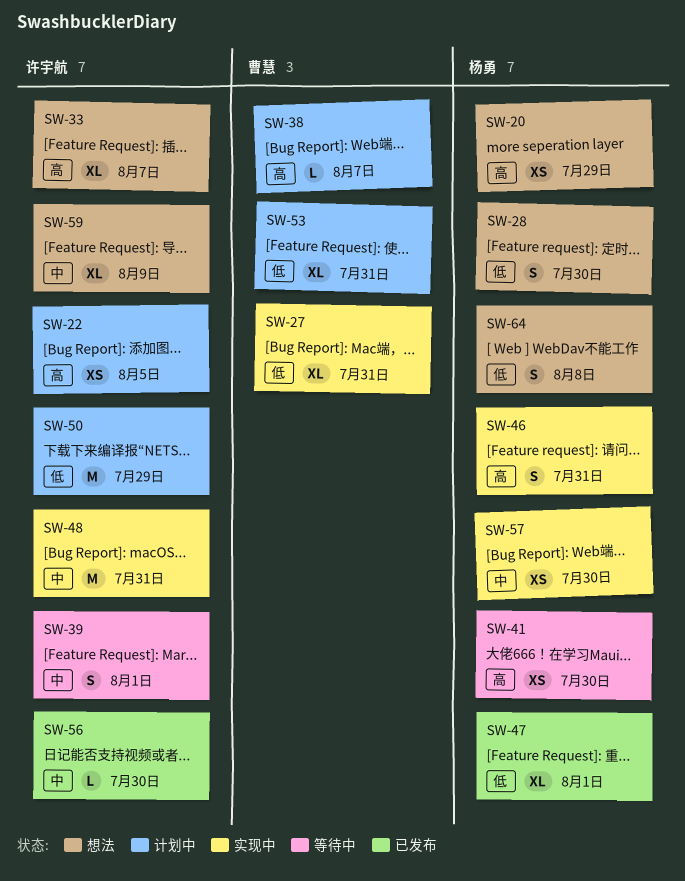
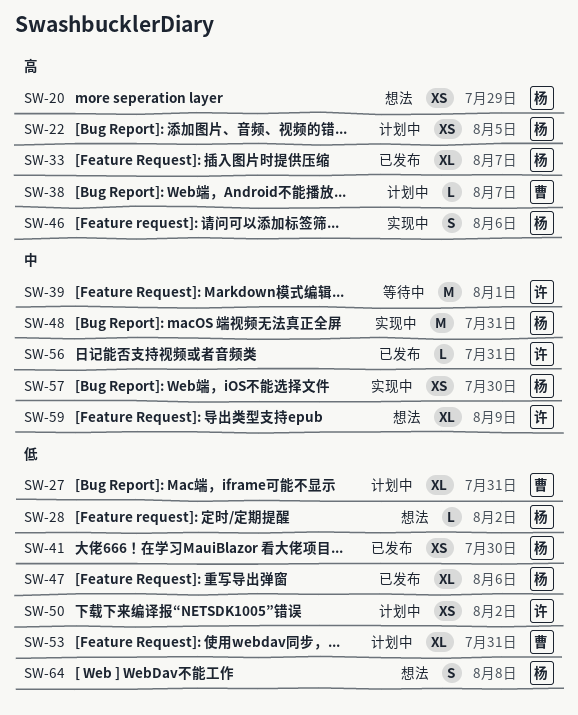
SW-22, owner: 许宇航 -> 杨勇
SW-27, status: 实现中 -> 计划中
SW-28, estimate: S -> L
SW-28, due: Jul 30 -> Aug 2
SW-33, status: 想法 -> 已发布
SW-33, owner: 许宇航 -> 杨勇
SW-39, estimate: S -> M
SW-41, status: 等待中 -> 已发布
SW-41, priority: 高 -> 低
SW-46, due: Jul 31 -> Aug 6
SW-47, due: Aug 1 -> Aug 6
SW-48, owner: 许宇航 -> 杨勇
SW-50, estimate: M -> XS
SW-50, due: Jul 29 -> Aug 2
SW-56, due: Jul 30 -> Jul 31

